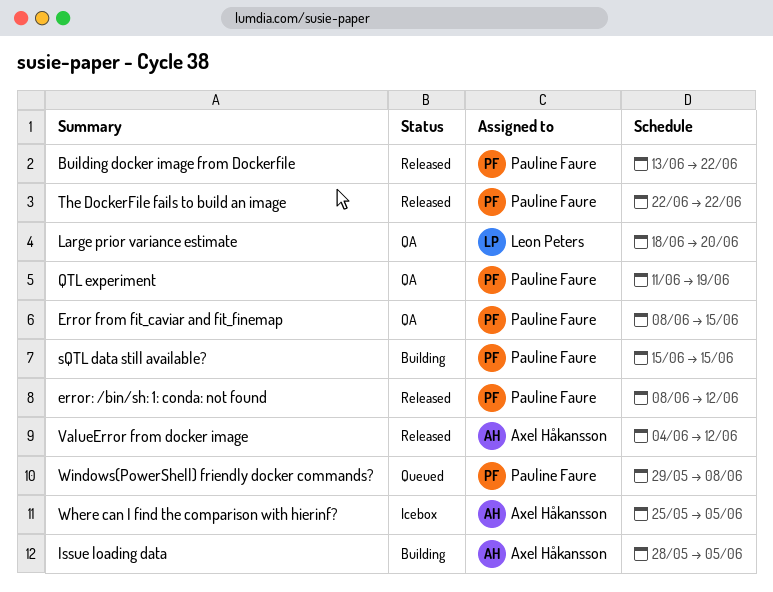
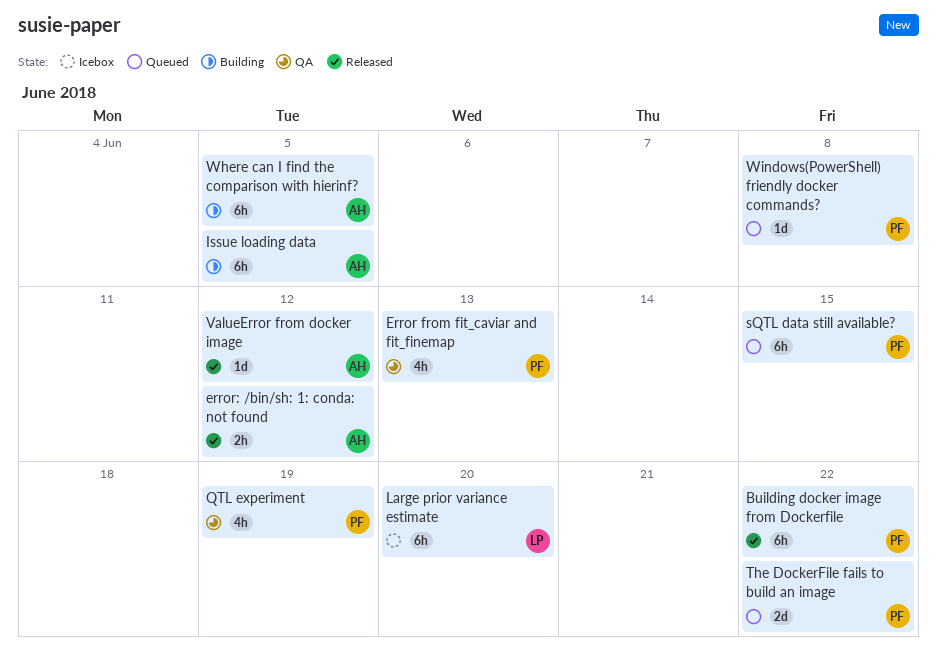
Error from fit_caviar and fit_finemap, due: Jun 15 -> Jun 13
error: /bin/sh: 1: conda: not found, owner: Pauline Faure -> Axel Håkansson
Large prior variance estimate, status: QA -> Icebox
sQTL data still available?, status: Building -> Queued
The DockerFile fails to build an image, status: Released -> Queued
Where can I find the comparison with hierinf?, status: Icebox -> Building

